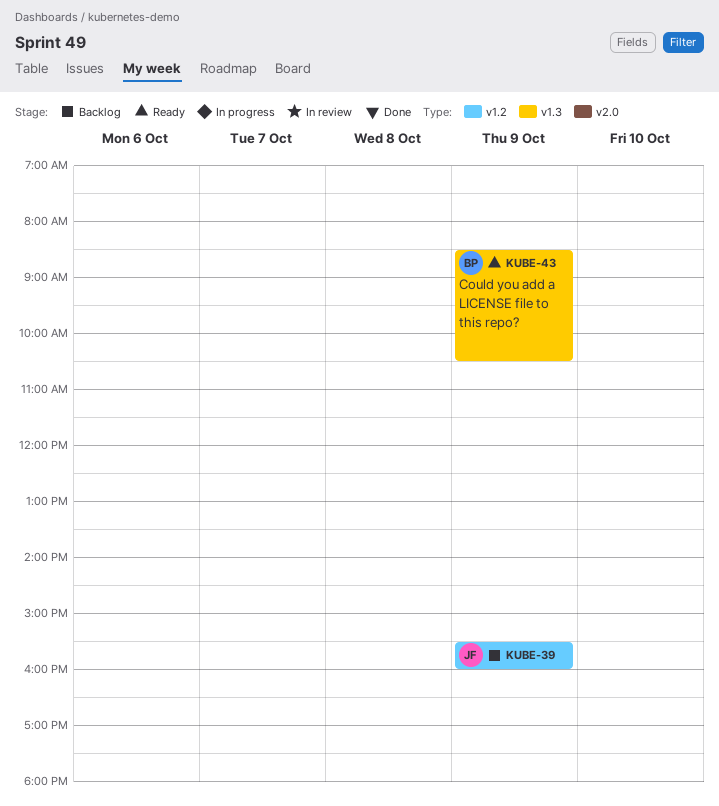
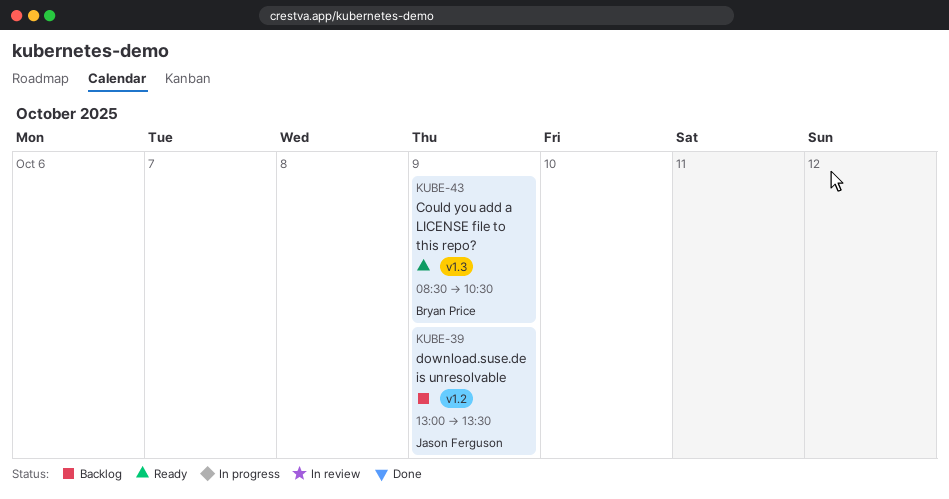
KUBE-39, begins: 15:30 -> 13:00
KUBE-39, ends: 16:00 -> 13:30

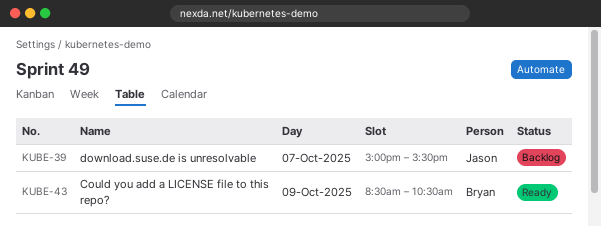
KUBE-39, day: Oct 9 -> Oct 7
KUBE-39, begins: 13:00 -> 15:00
KUBE-39, ends: 13:30 -> 15:30

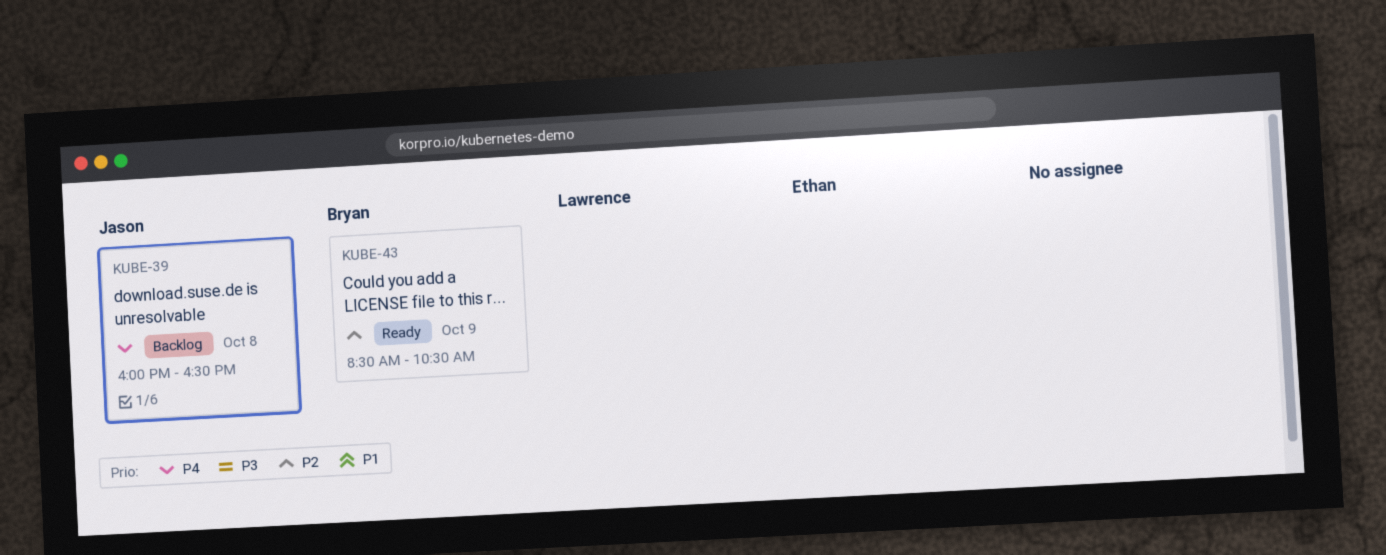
KUBE-39, day: Oct 7 -> Oct 8
KUBE-39, begins: 15:00 -> 16:00
KUBE-39, ends: 15:30 -> 16:30

